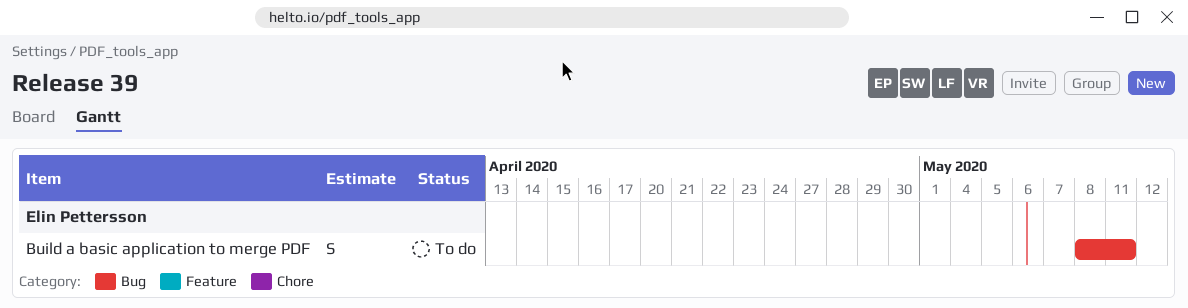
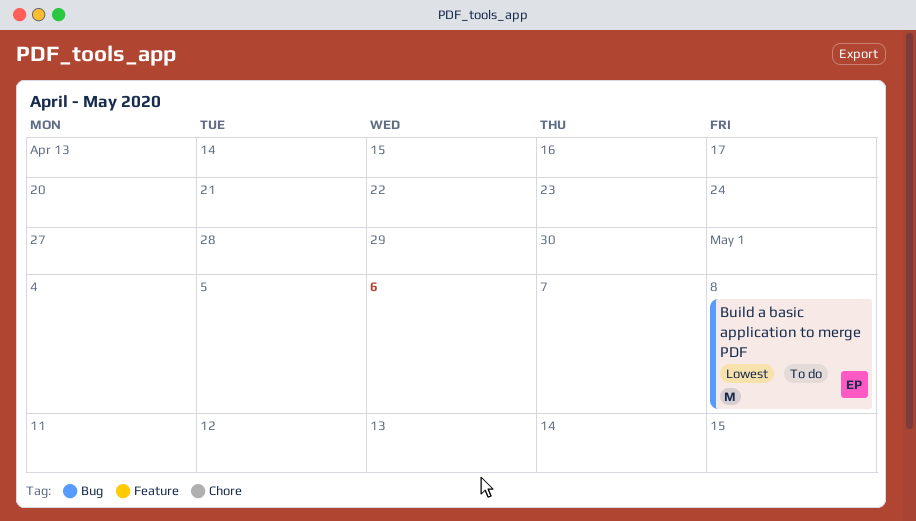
Build a basic application to merge PDF, estimate: S -> M
Build a basic application to merge PDF, due: May 11 -> May 8

